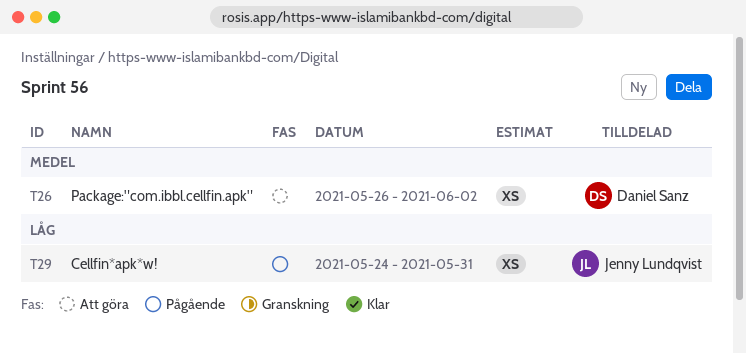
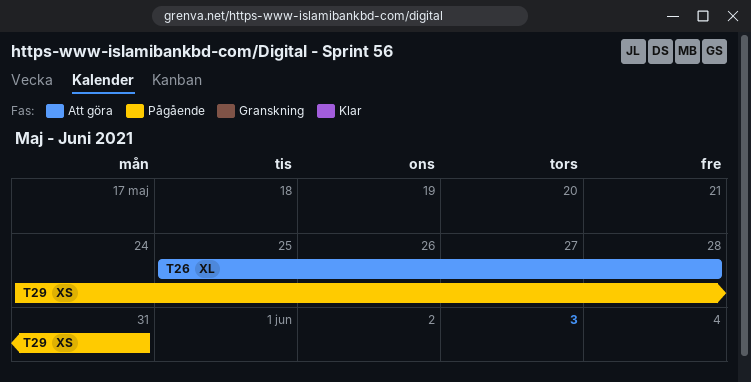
T26, estimate: XS -> XL
T26, start: May 26 -> May 25
T26, due: Jun 2 -> May 28

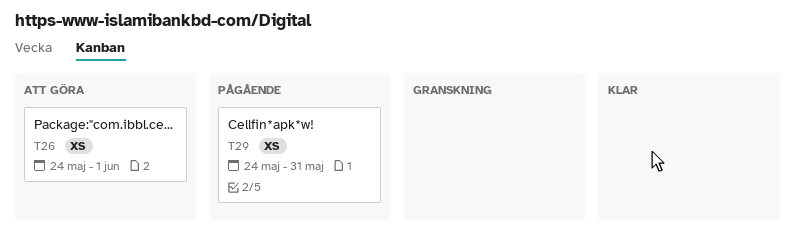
T26, estimate: XL -> XS
T26, start: May 25 -> May 24
T26, due: May 28 -> Jun 1

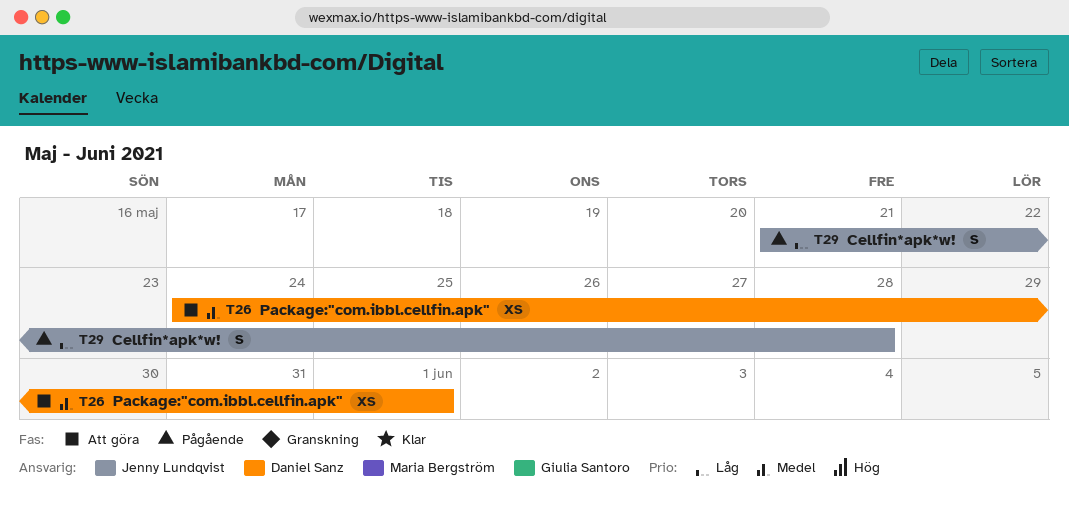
T29, estimate: XS -> S
T29, start: May 24 -> May 21
T29, due: May 31 -> May 28

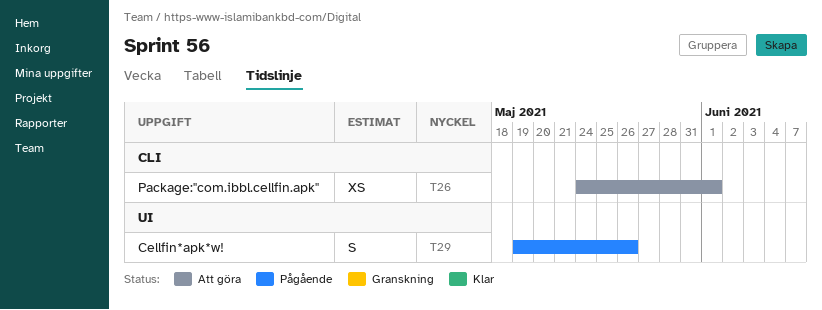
T29, start: May 21 -> May 19
T29, due: May 28 -> May 26

